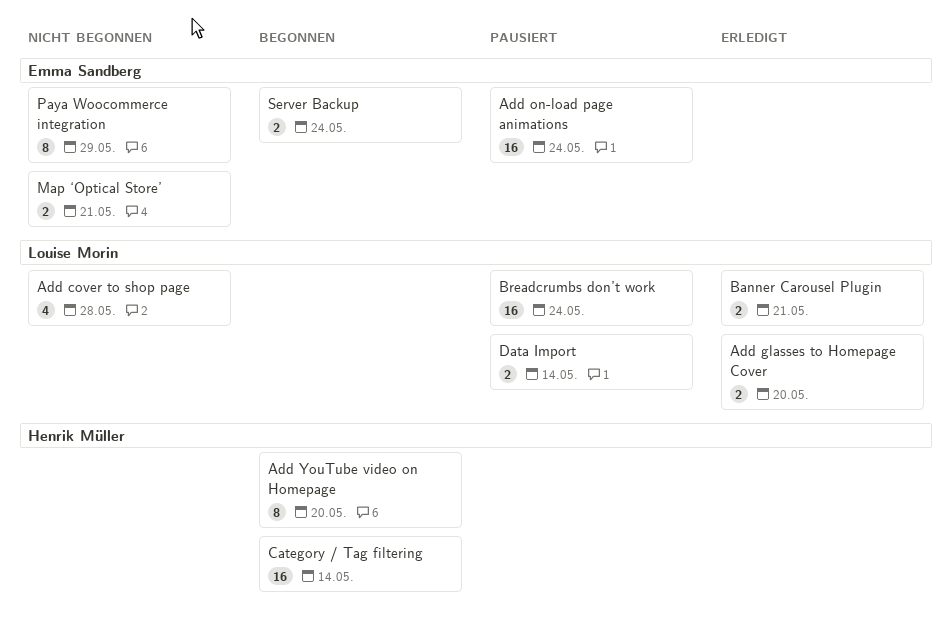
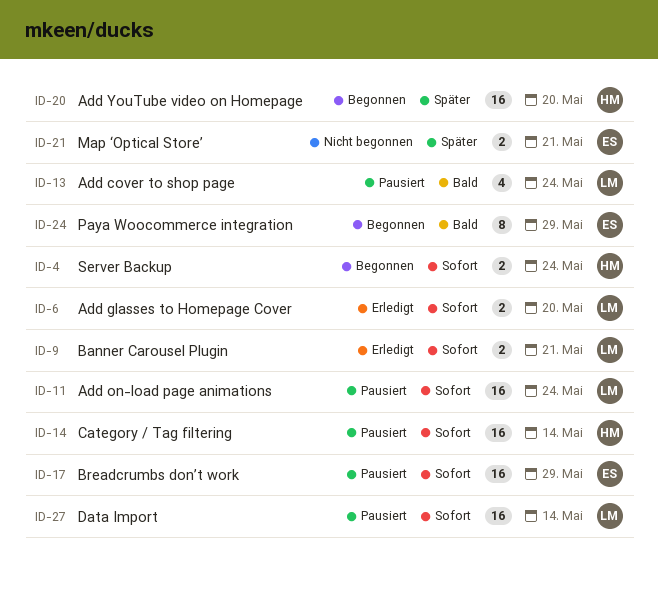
Add cover to shop page, status: Nicht begonnen -> Pausiert
Add cover to shop page, due: May 28 -> May 24
Add on-load page animations, owner: Emma Sandberg -> Louise Morin
Add YouTube video on Homepage, estimate: 8 -> 16
Breadcrumbs don’t work, owner: Louise Morin -> Emma Sandberg
Breadcrumbs don’t work, due: May 24 -> May 29
Category / Tag filtering, status: Begonnen -> Pausiert
Data Import, estimate: 2 -> 16
Paya Woocommerce integration, status: Nicht begonnen -> Begonnen
Server Backup, owner: Emma Sandberg -> Henrik Müller

